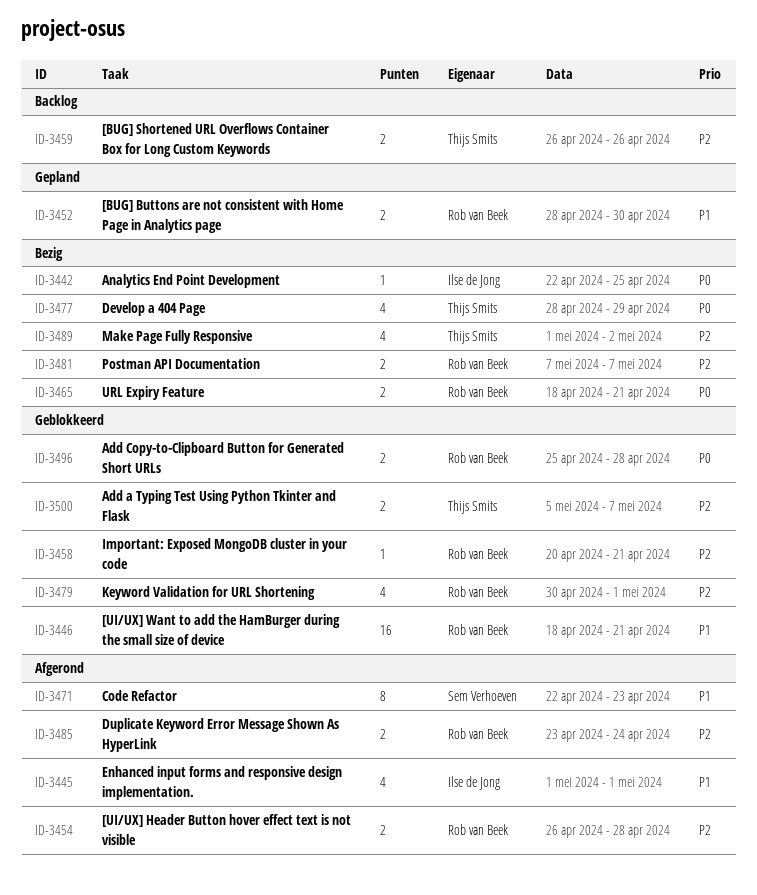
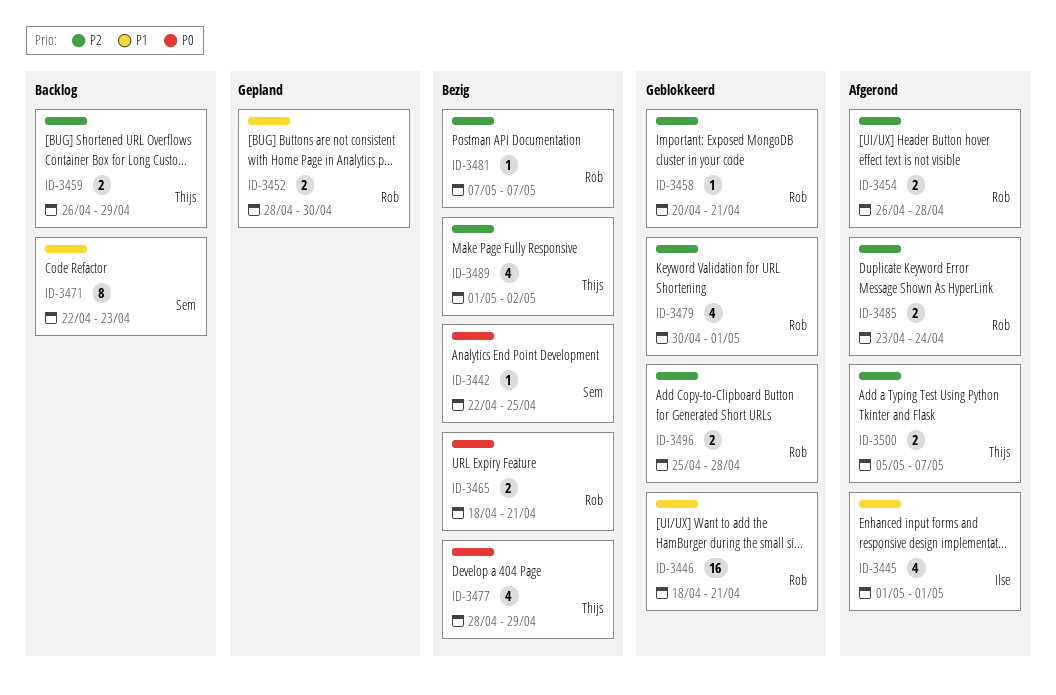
ID-3442, owner: Ilse de Jong -> Sem Verhoeven
ID-3459, due: Apr 26 -> Apr 29
ID-3471, status: Afgerond -> Backlog
ID-3481, estimate: 2 -> 1
ID-3496, priority: P0 -> P2
ID-3500, status: Geblokkeerd -> Afgerond

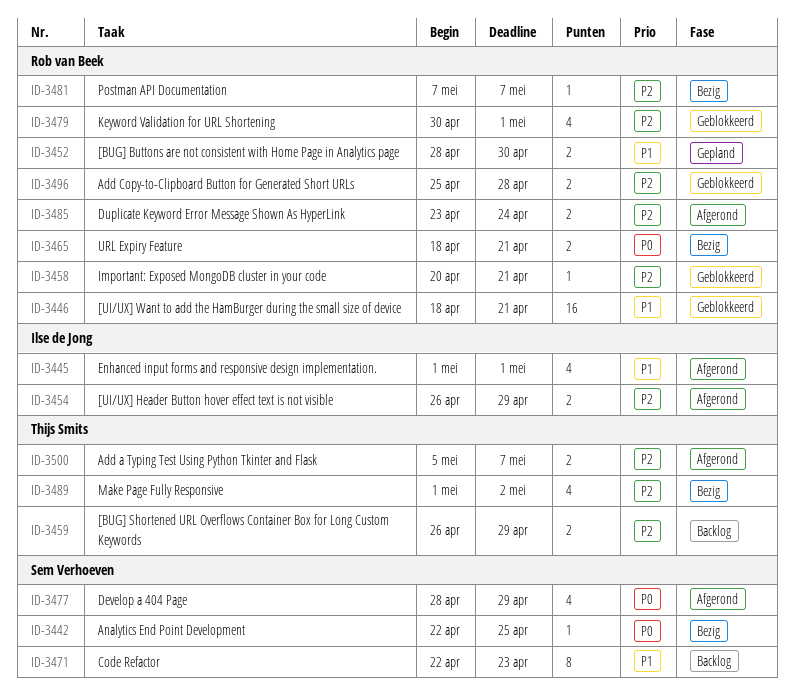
ID-3454, owner: Rob van Beek -> Ilse de Jong
ID-3454, due: Apr 28 -> Apr 29
ID-3477, status: Bezig -> Afgerond
ID-3477, owner: Thijs Smits -> Sem Verhoeven

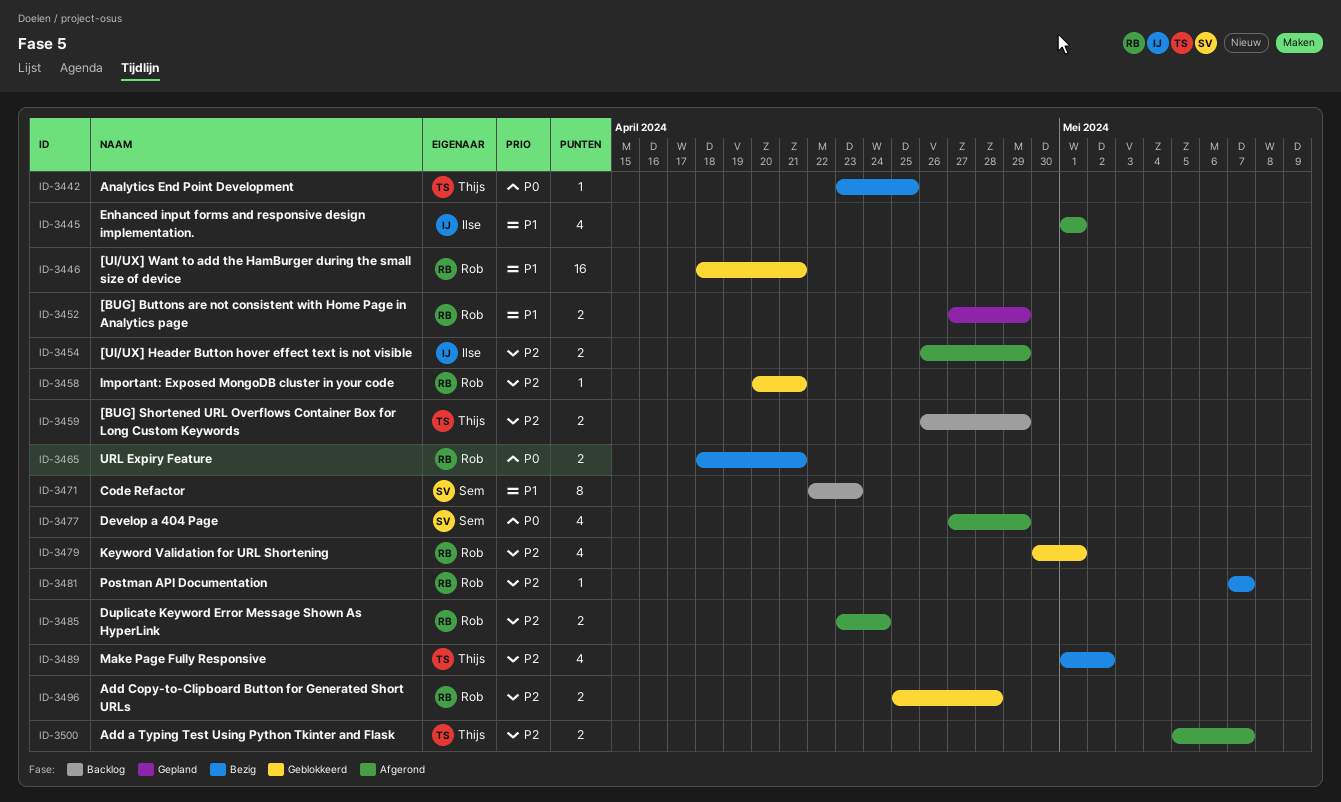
ID-3442, owner: Sem Verhoeven -> Thijs Smits
ID-3442, start: Apr 22 -> Apr 23
ID-3452, start: Apr 28 -> Apr 27
ID-3452, due: Apr 30 -> Apr 29
ID-3477, start: Apr 28 -> Apr 27

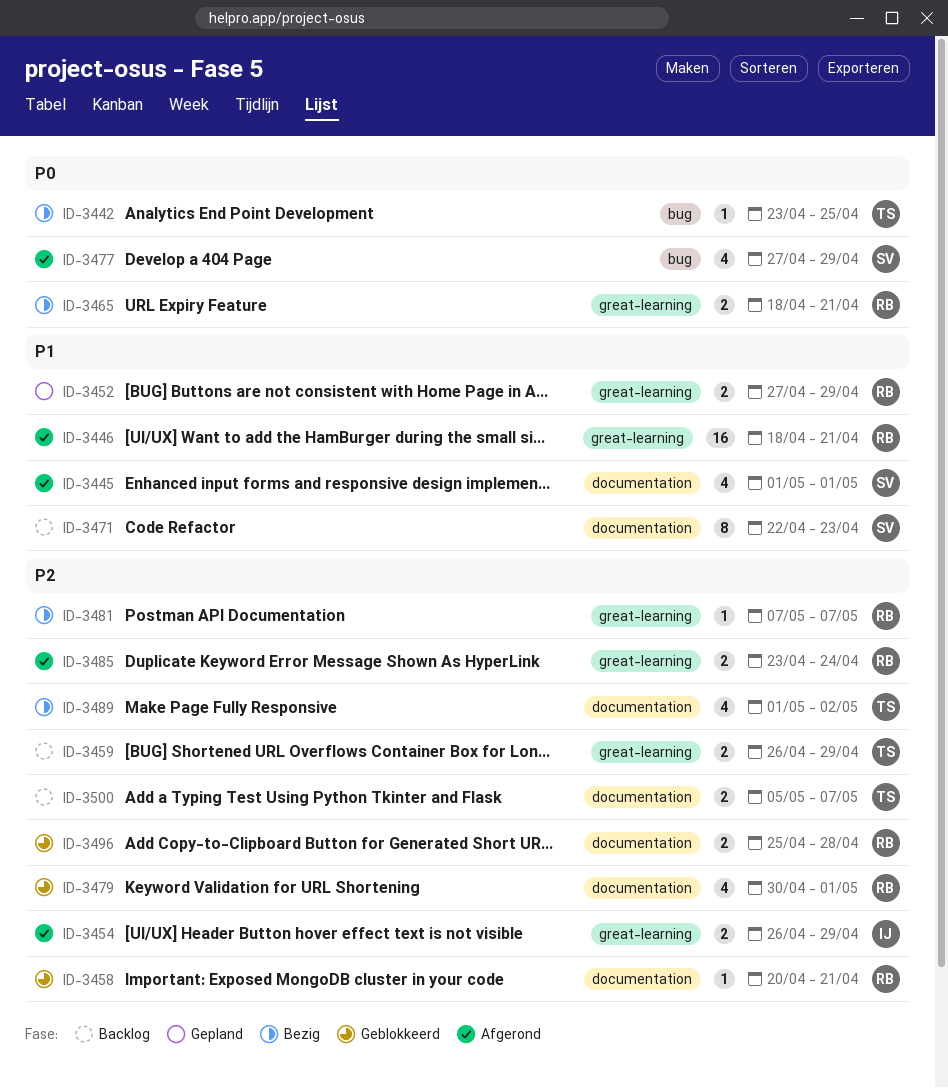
ID-3445, owner: Ilse -> Sem
ID-3446, status: Geblokkeerd -> Afgerond
ID-3500, status: Afgerond -> Backlog

